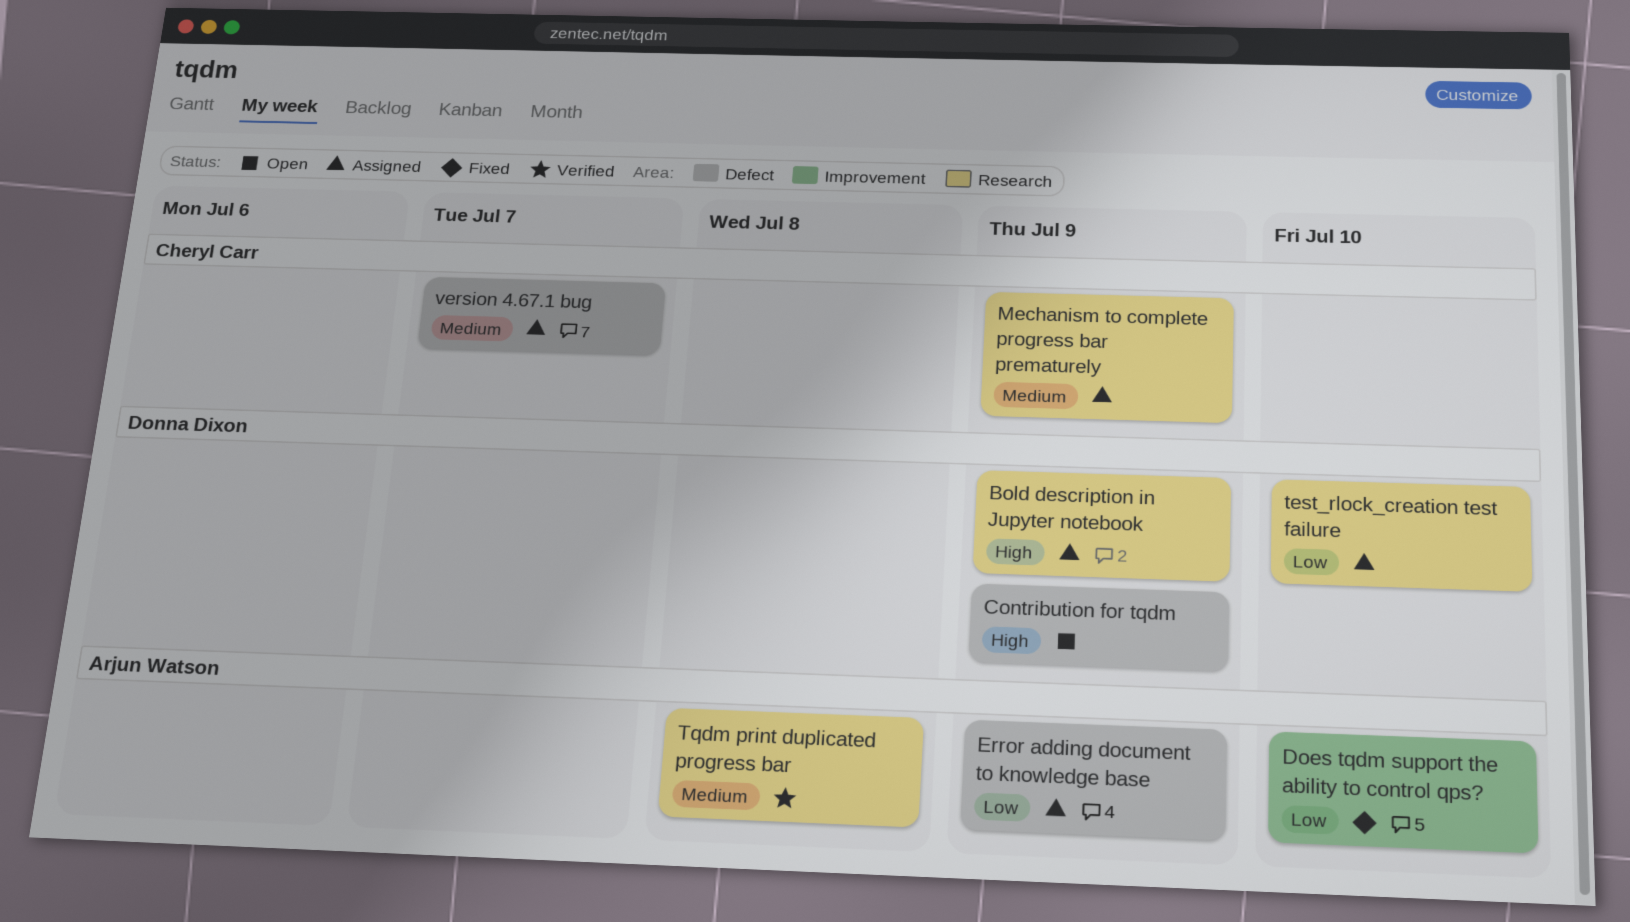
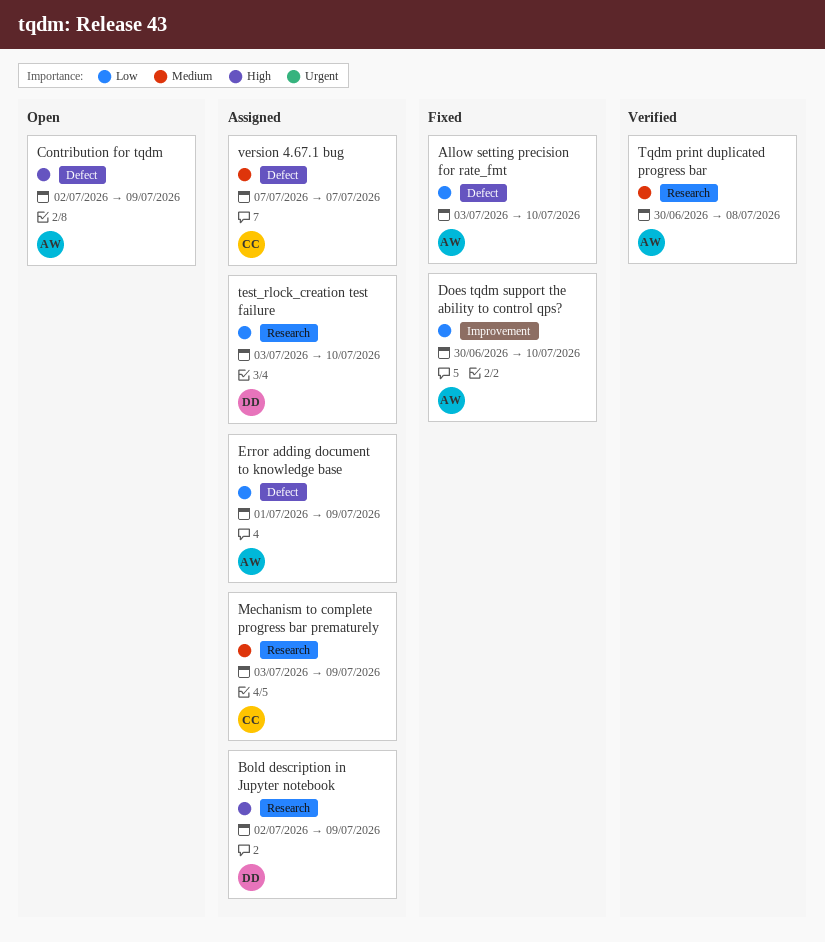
Allow setting precision for rate_fmt: none -> present
Contribution for tqdm, owner: Donna Dixon -> Arjun Watson

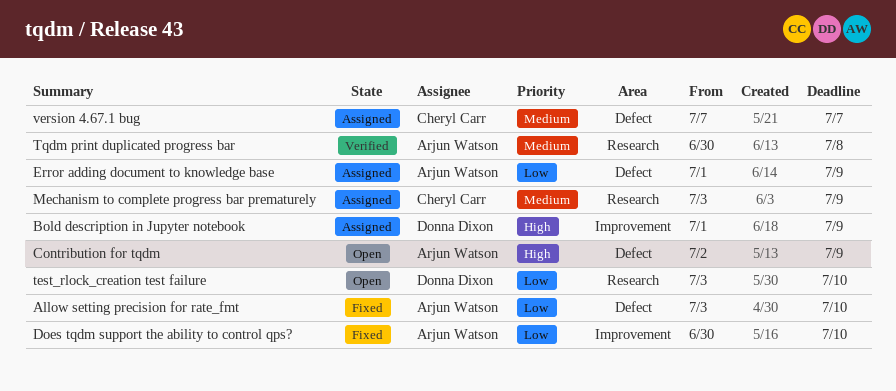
Bold description in Jupyter notebook, label: Research -> Improvement
Bold description in Jupyter notebook, start: Jul 2 -> Jul 1
test_rlock_creation test failure, status: Assigned -> Open

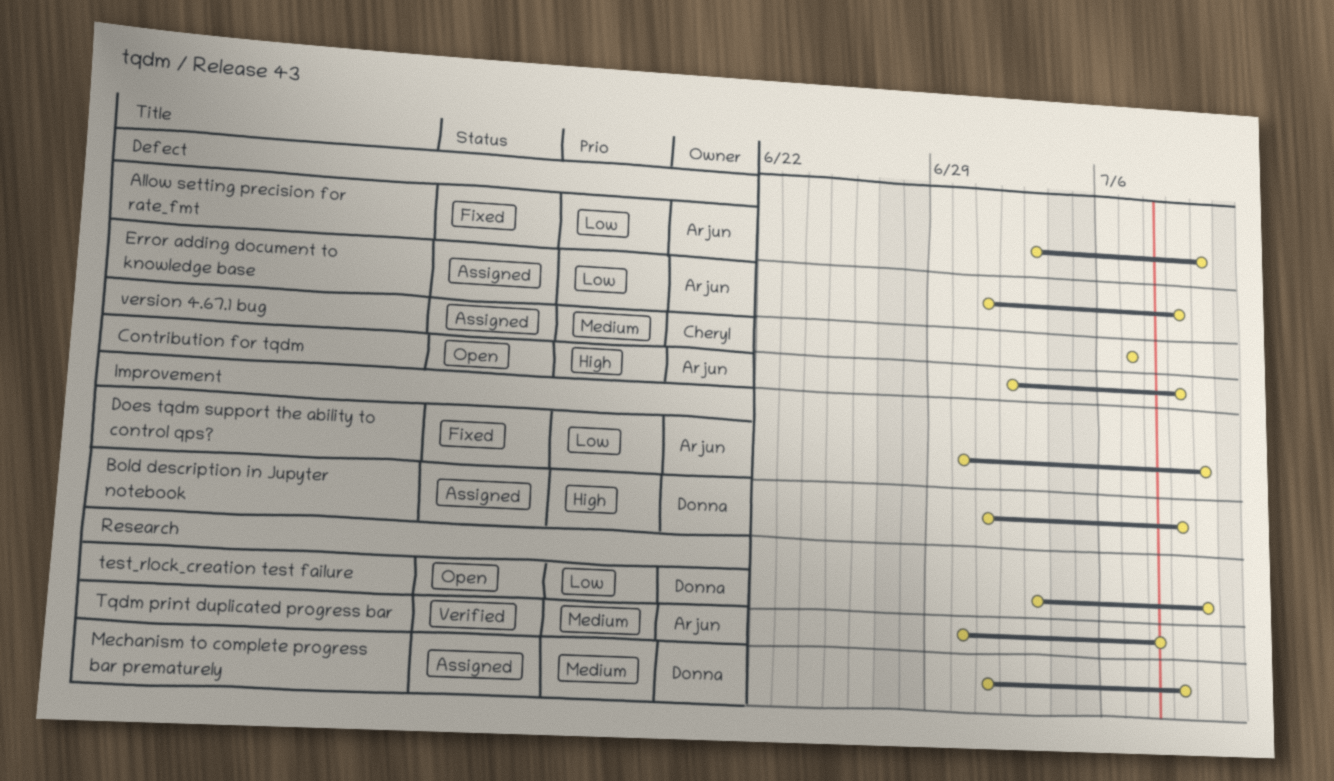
Mechanism to complete progress bar prematurely, owner: Cheryl Carr -> Donna Dixon
Mechanism to complete progress bar prematurely, start: Jul 3 -> Jul 1

